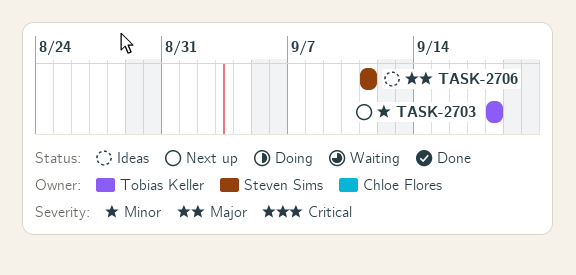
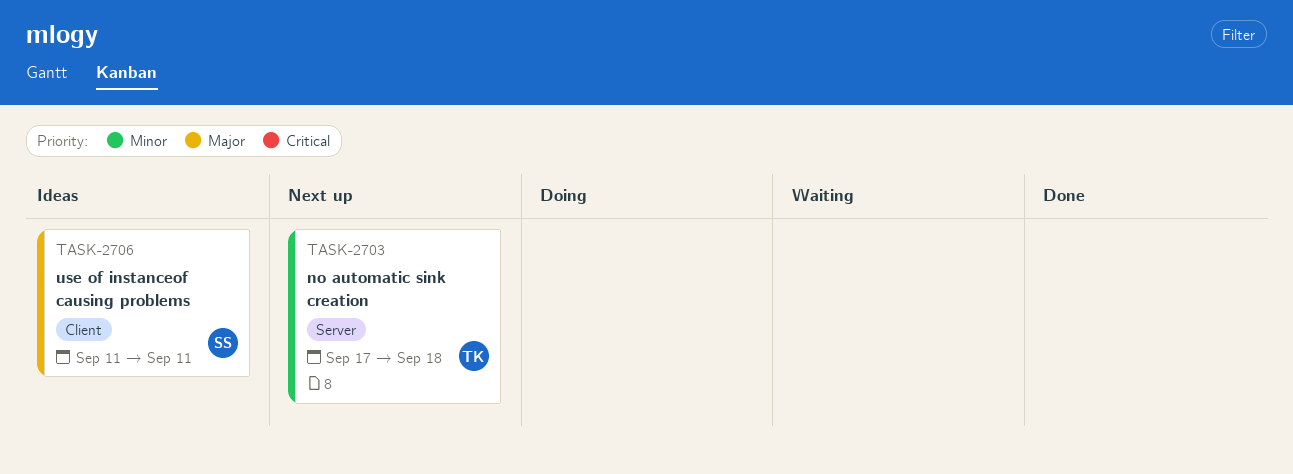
TASK-2703, start: Sep 18 -> Sep 17

